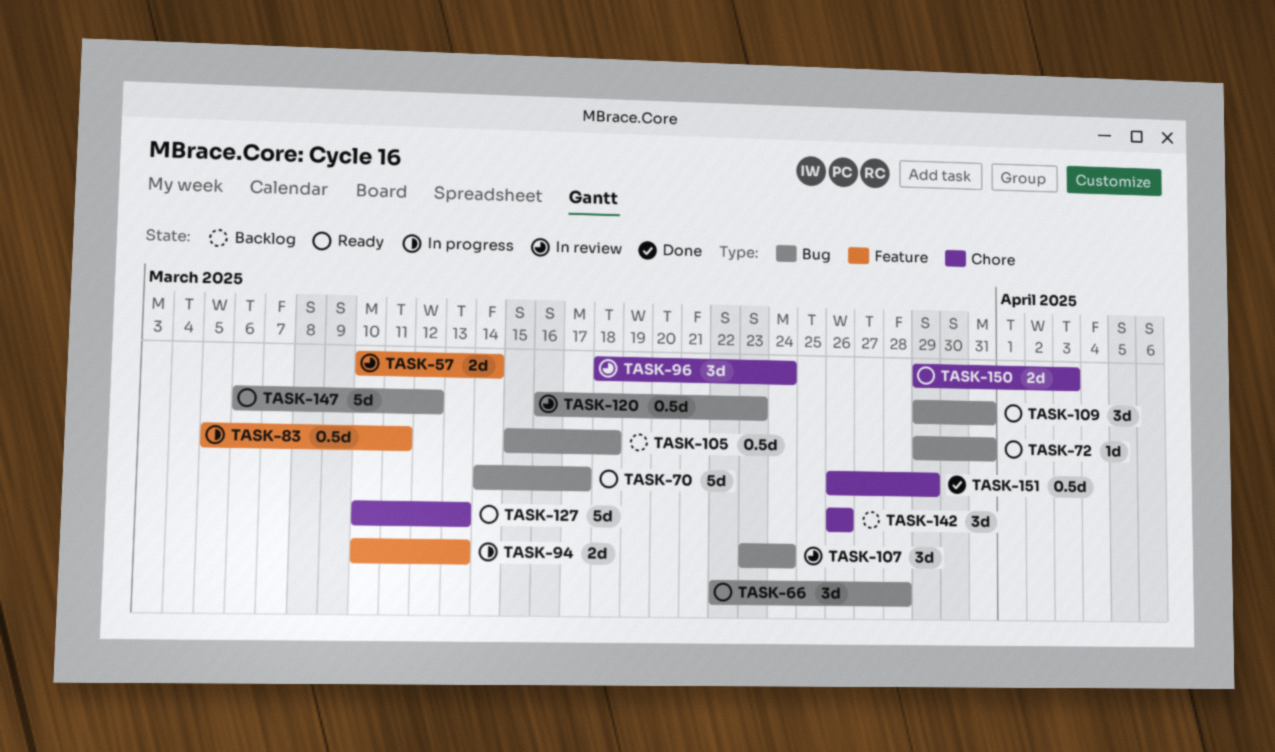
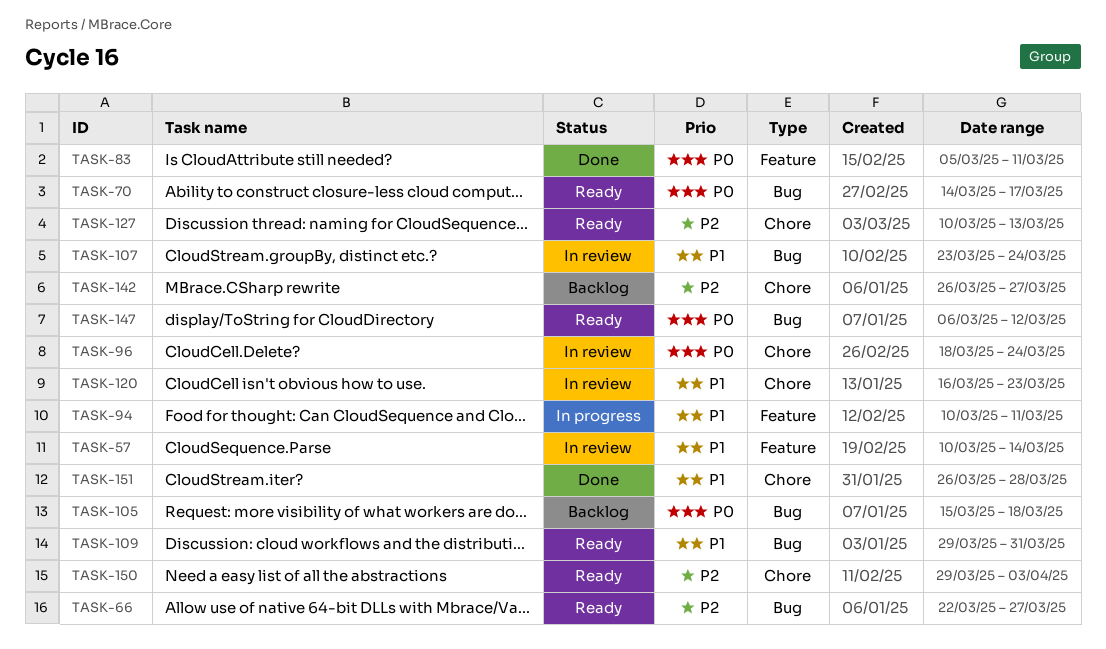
TASK-66, due: Mar 28 -> Mar 27
TASK-72: present -> none
TASK-83, status: In progress -> Done
TASK-94, due: Mar 13 -> Mar 11
TASK-120, label: Bug -> Chore
TASK-142, due: Mar 26 -> Mar 27
TASK-151, due: Mar 29 -> Mar 28

